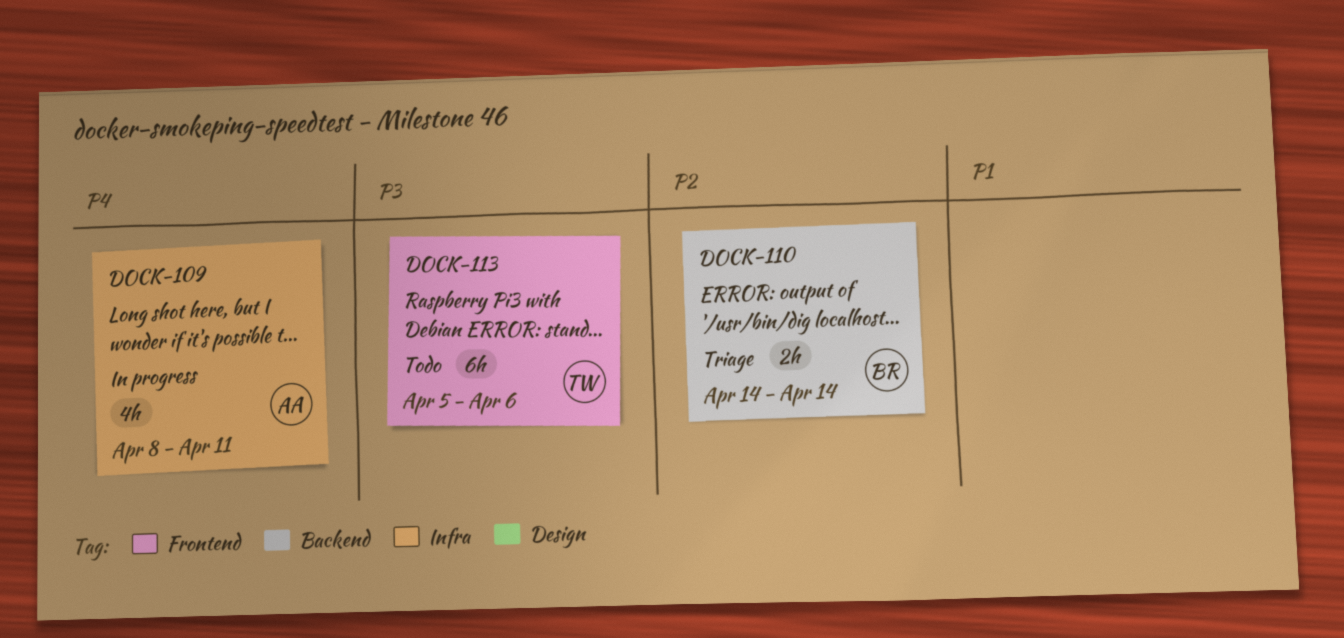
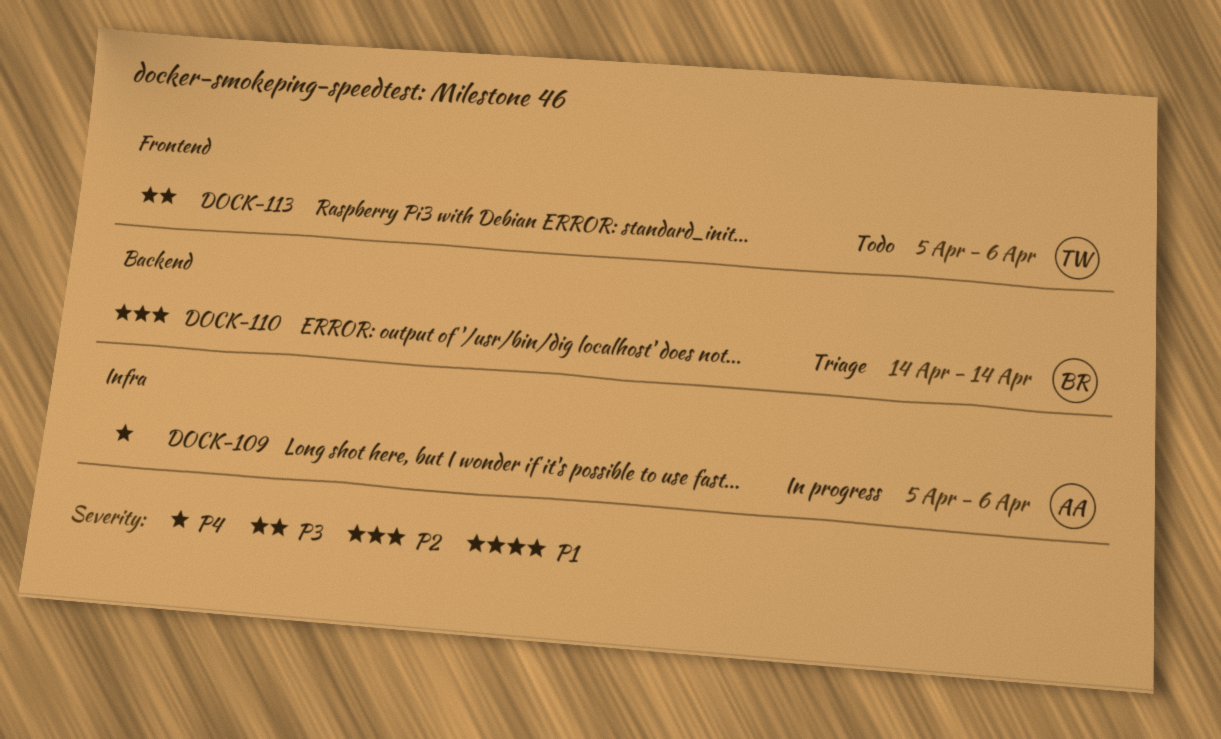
DOCK-109, start: Apr 8 -> Apr 5
DOCK-109, due: Apr 11 -> Apr 6

